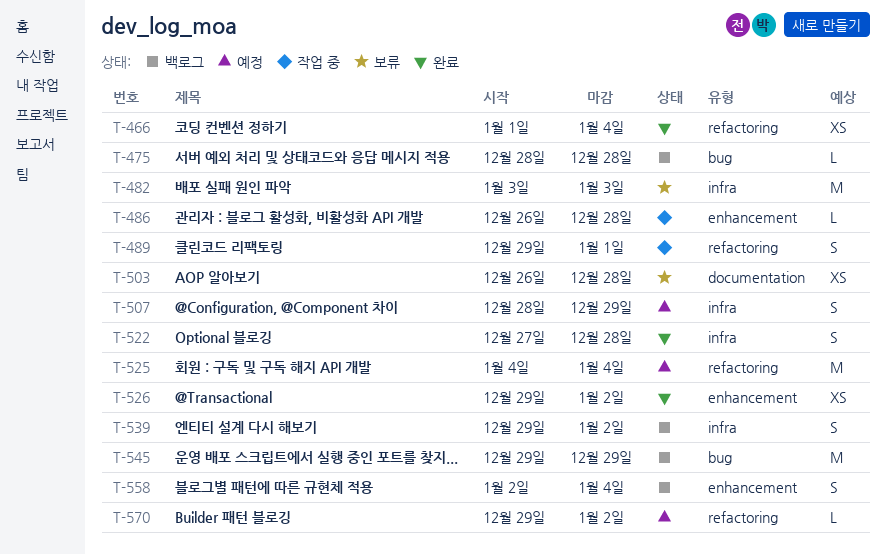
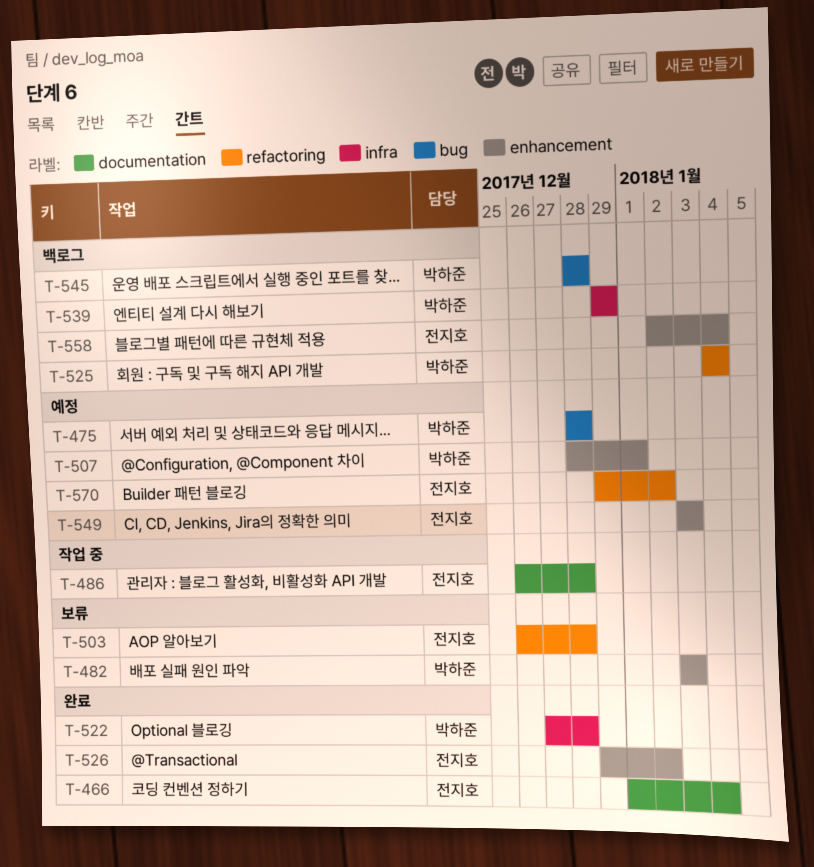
T-466, label: refactoring -> documentation
T-475, status: 백로그 -> 예정
T-482, label: infra -> enhancement
T-486, label: enhancement -> documentation
T-489: present -> none
T-503, label: documentation -> refactoring
T-507, label: infra -> enhancement
T-507, due: Dec 29 -> Jan 1
T-525, status: 예정 -> 백로그
T-539, due: Jan 2 -> Dec 29
T-545, start: Dec 29 -> Dec 28
T-545, due: Dec 29 -> Dec 28
T-549: none -> present

